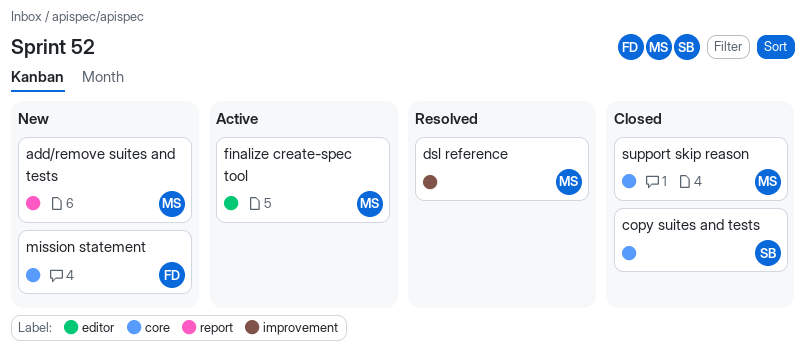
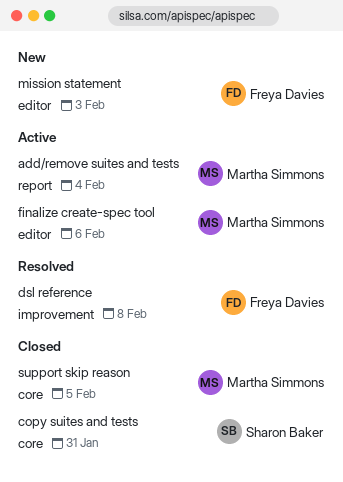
add/remove suites and tests, status: New -> Active
dsl reference, owner: Martha Simmons -> Freya Davies
mission statement, label: core -> editor

